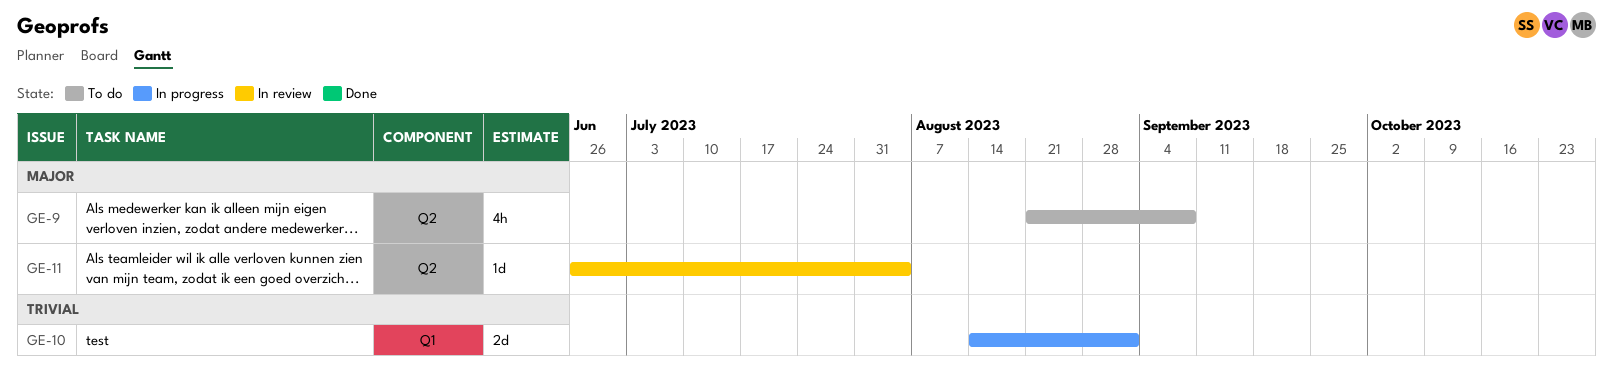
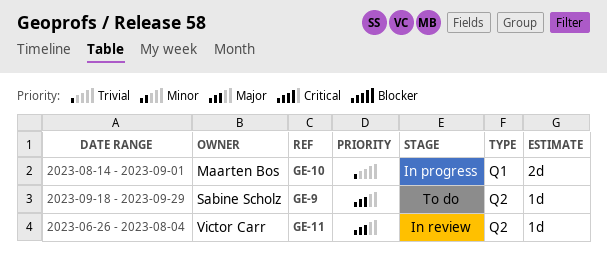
GE-9, estimate: 4h -> 1d
GE-9, start: Aug 21 -> Sep 18
GE-9, due: Sep 8 -> Sep 29

